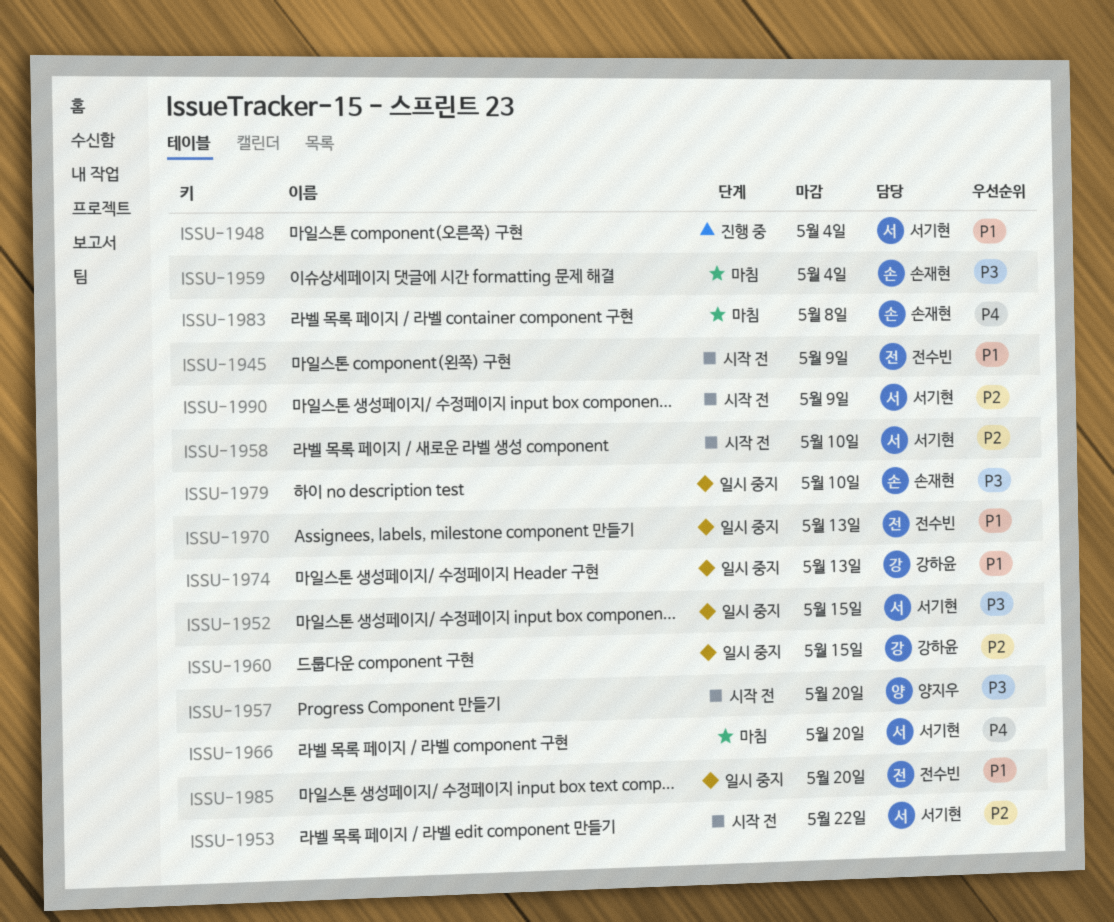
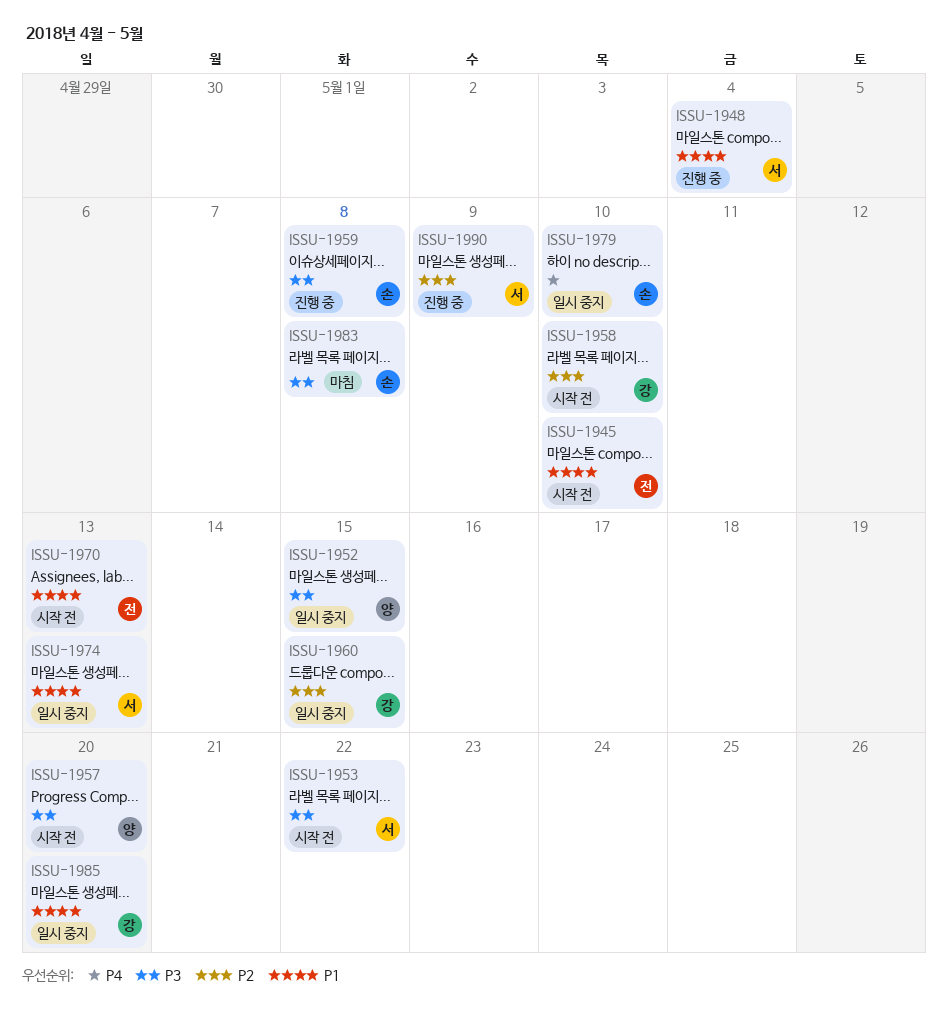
ISSU-1945, due: May 9 -> May 10
ISSU-1952, owner: 서기현 -> 양지우
ISSU-1953, priority: P2 -> P3
ISSU-1958, owner: 서기현 -> 강하윤
ISSU-1959, status: 마침 -> 진행 중
ISSU-1959, due: May 4 -> May 8
ISSU-1966: present -> none
ISSU-1970, status: 일시 중지 -> 시작 전
ISSU-1974, owner: 강하윤 -> 서기현
ISSU-1979, priority: P3 -> P4
ISSU-1983, priority: P4 -> P3
ISSU-1985, owner: 전수빈 -> 강하윤
ISSU-1990, status: 시작 전 -> 진행 중

